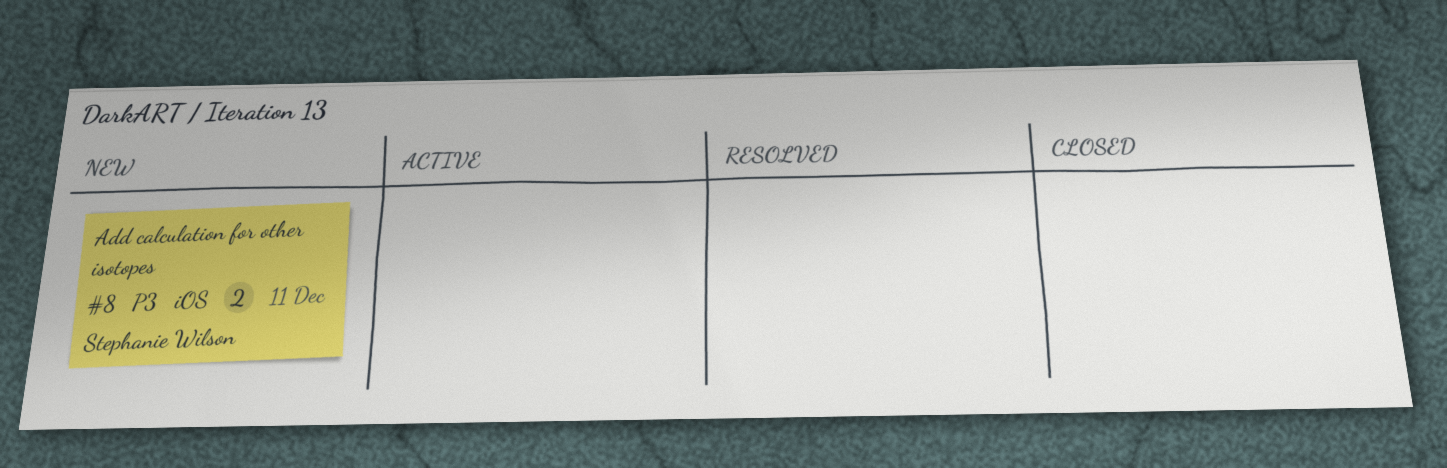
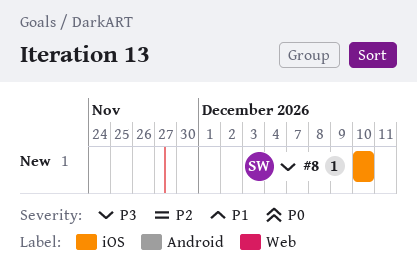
#8, estimate: 2 -> 1
#8, due: Dec 11 -> Dec 10

